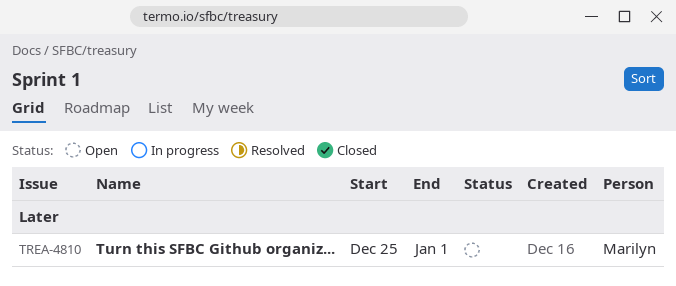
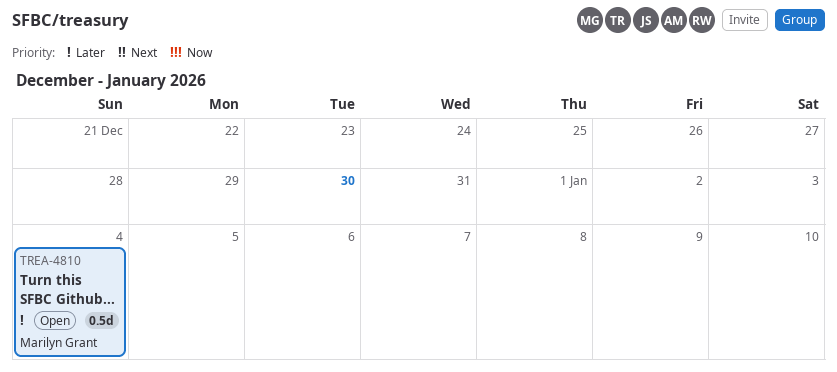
TREA-4810, due: Jan 1 -> Jan 4

